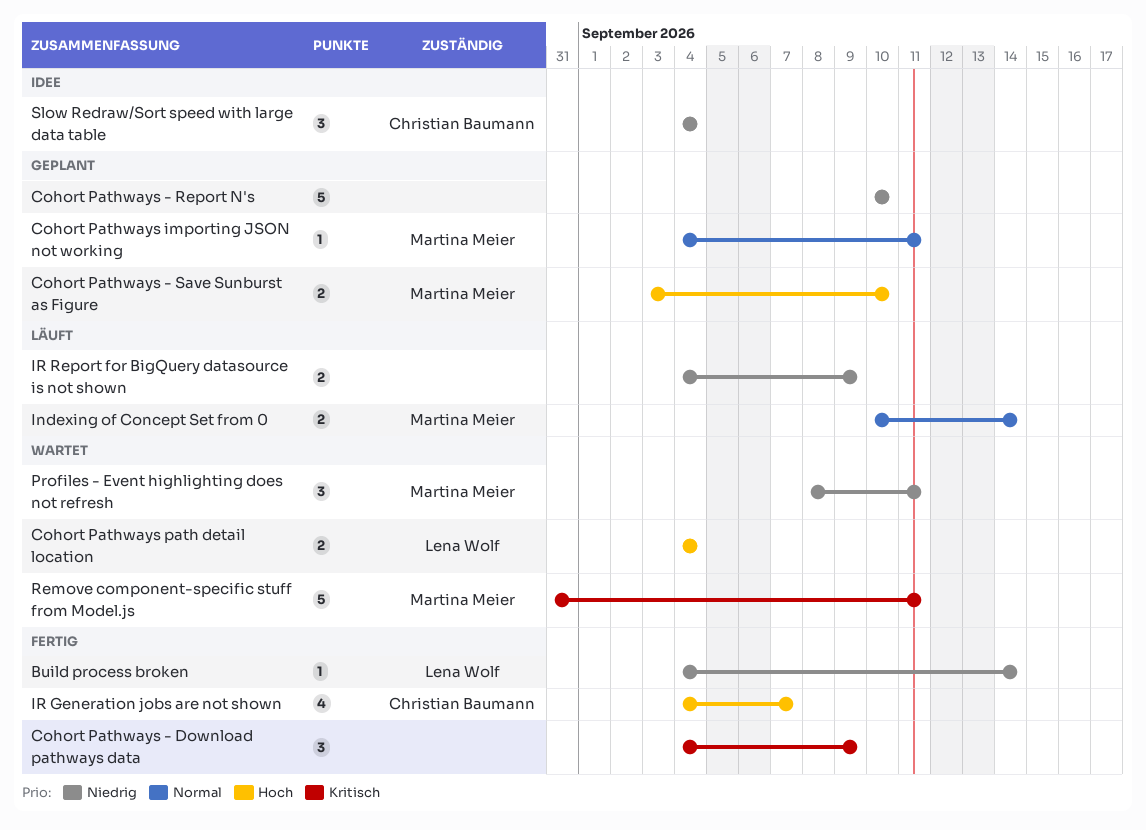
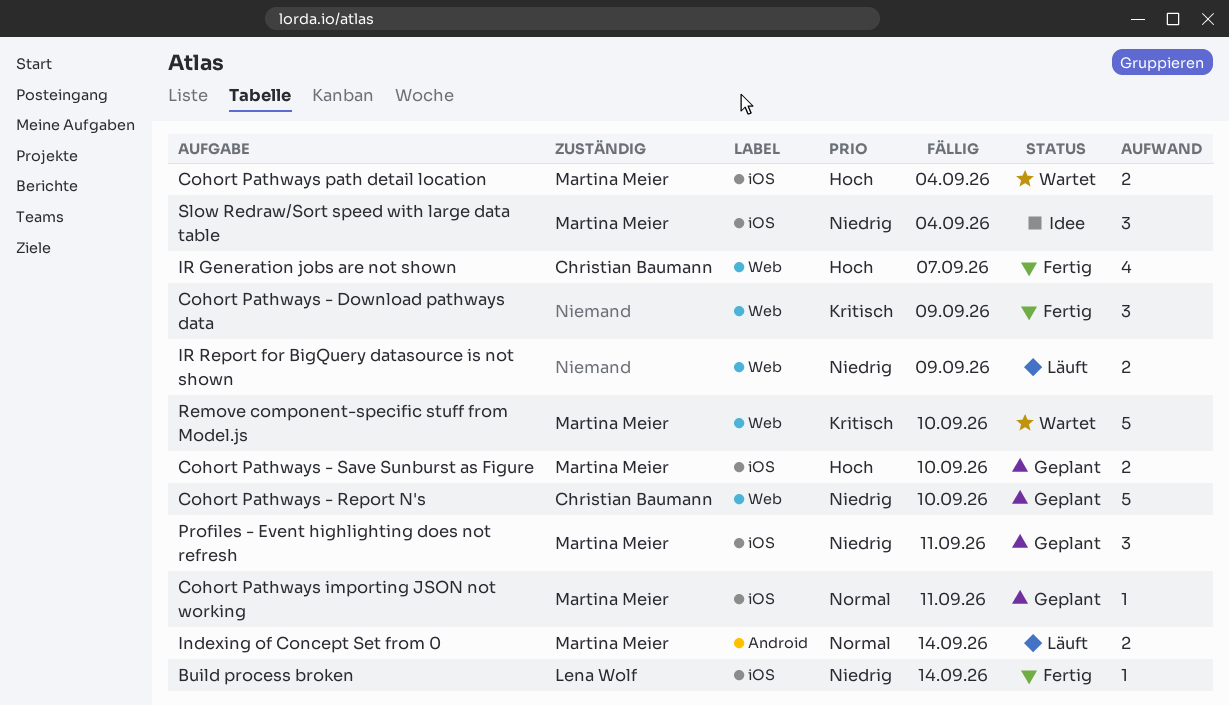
Cohort Pathways - Report N's, owner: none -> Christian Baumann
Cohort Pathways path detail location, owner: Lena Wolf -> Martina Meier
Profiles - Event highlighting does not refresh, status: Wartet -> Geplant
Remove component-specific stuff from Model.js, due: Sep 11 -> Sep 10
Slow Redraw/Sort speed with large data table, owner: Christian Baumann -> Martina Meier

